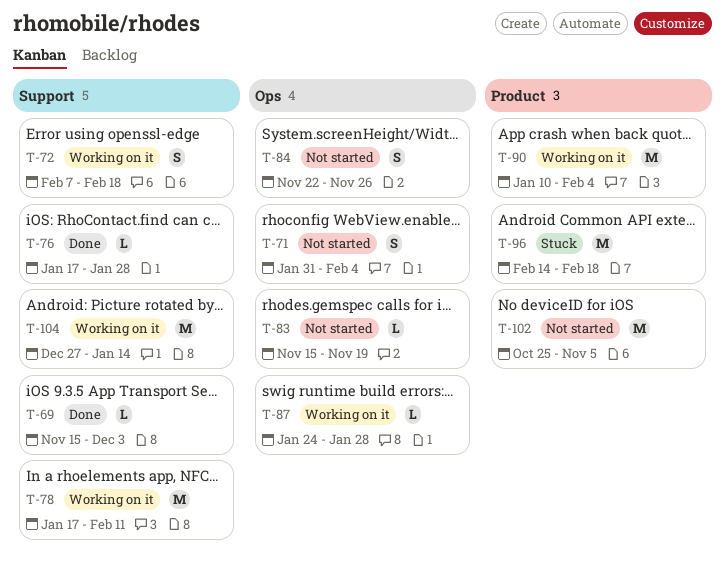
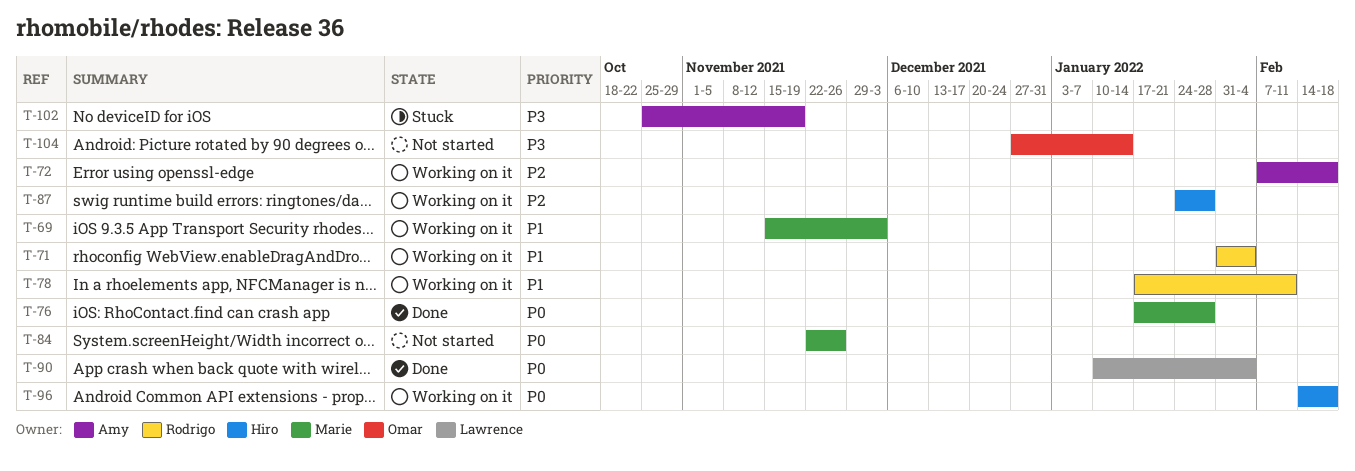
T-69, status: Done -> Working on it
T-71, status: Not started -> Working on it
T-83: present -> none
T-90, status: Working on it -> Done
T-96, status: Stuck -> Working on it
T-102, status: Not started -> Stuck
T-102, due: Nov 5 -> Nov 19
T-104, status: Working on it -> Not started

